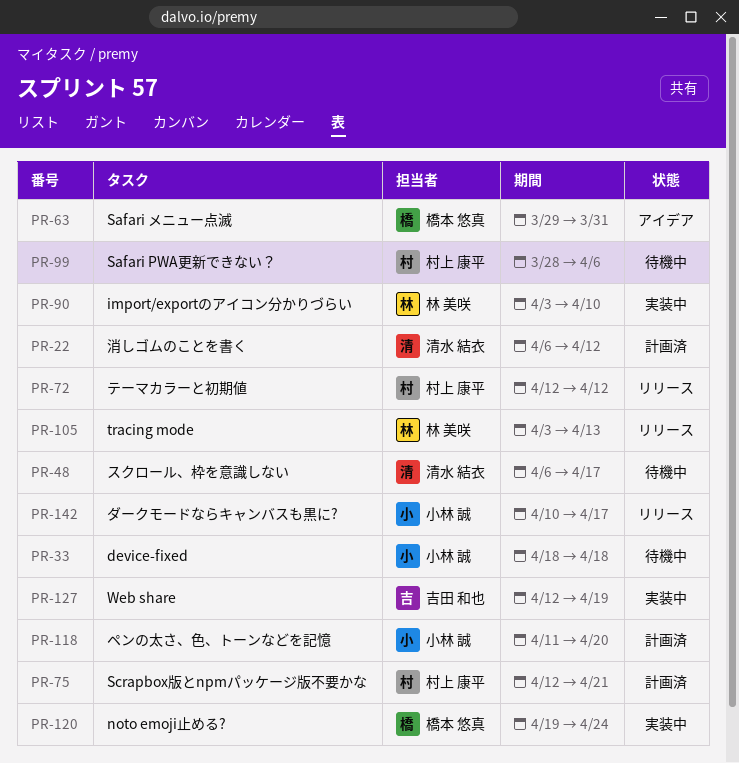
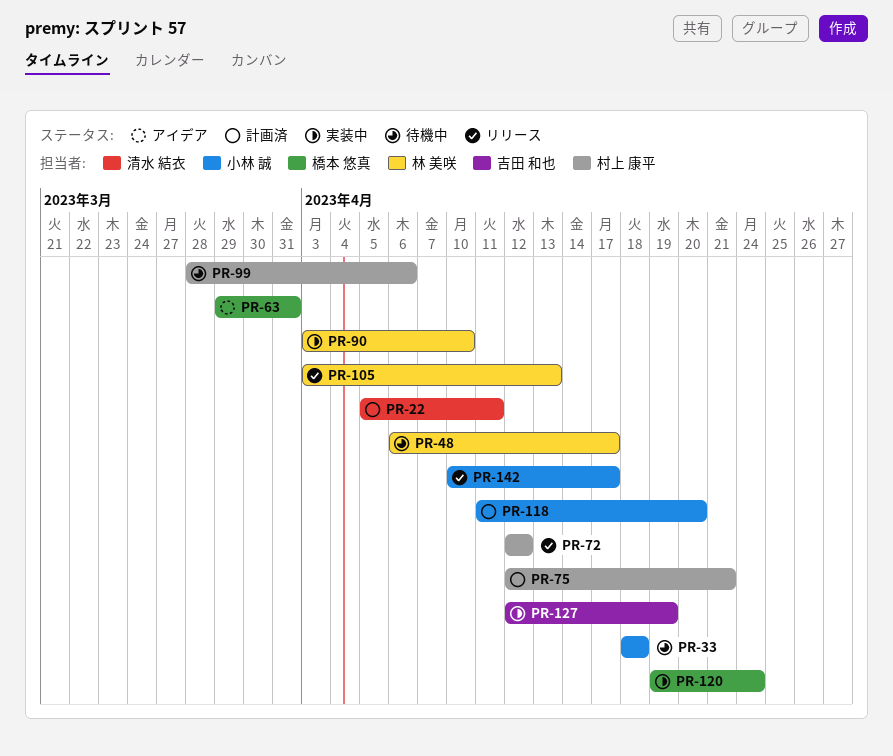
PR-22, start: Apr 6 -> Apr 5
PR-22, due: Apr 12 -> Apr 11
PR-48, owner: 清水 結衣 -> 林 美咲

